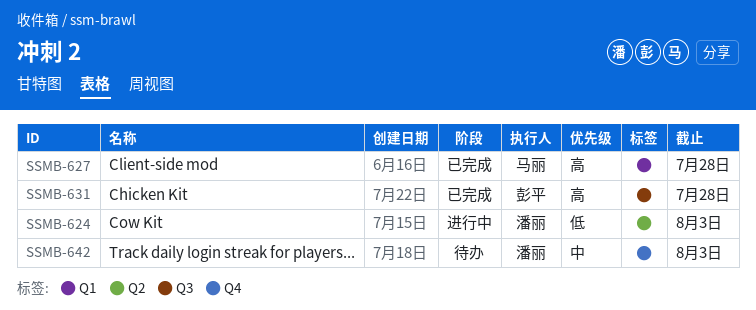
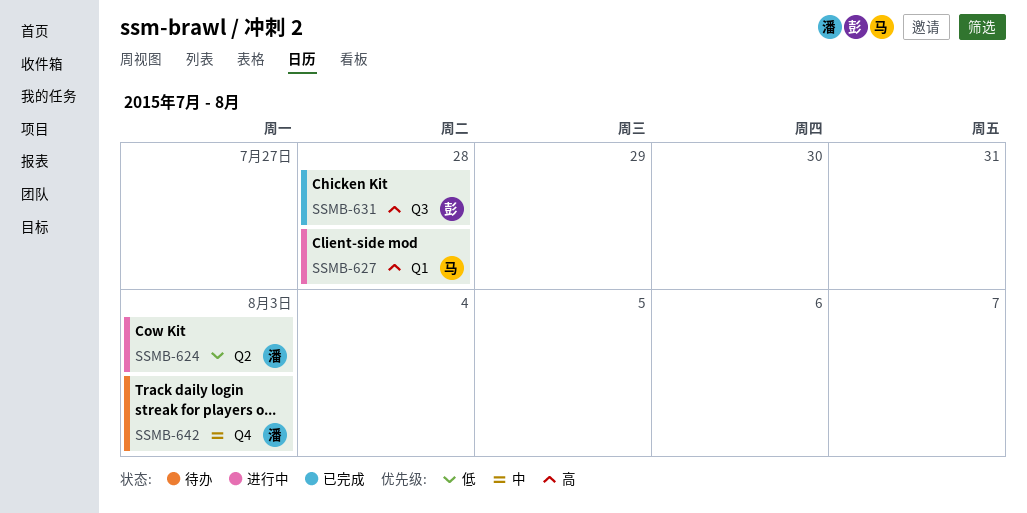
SSMB-627, status: 已完成 -> 进行中

